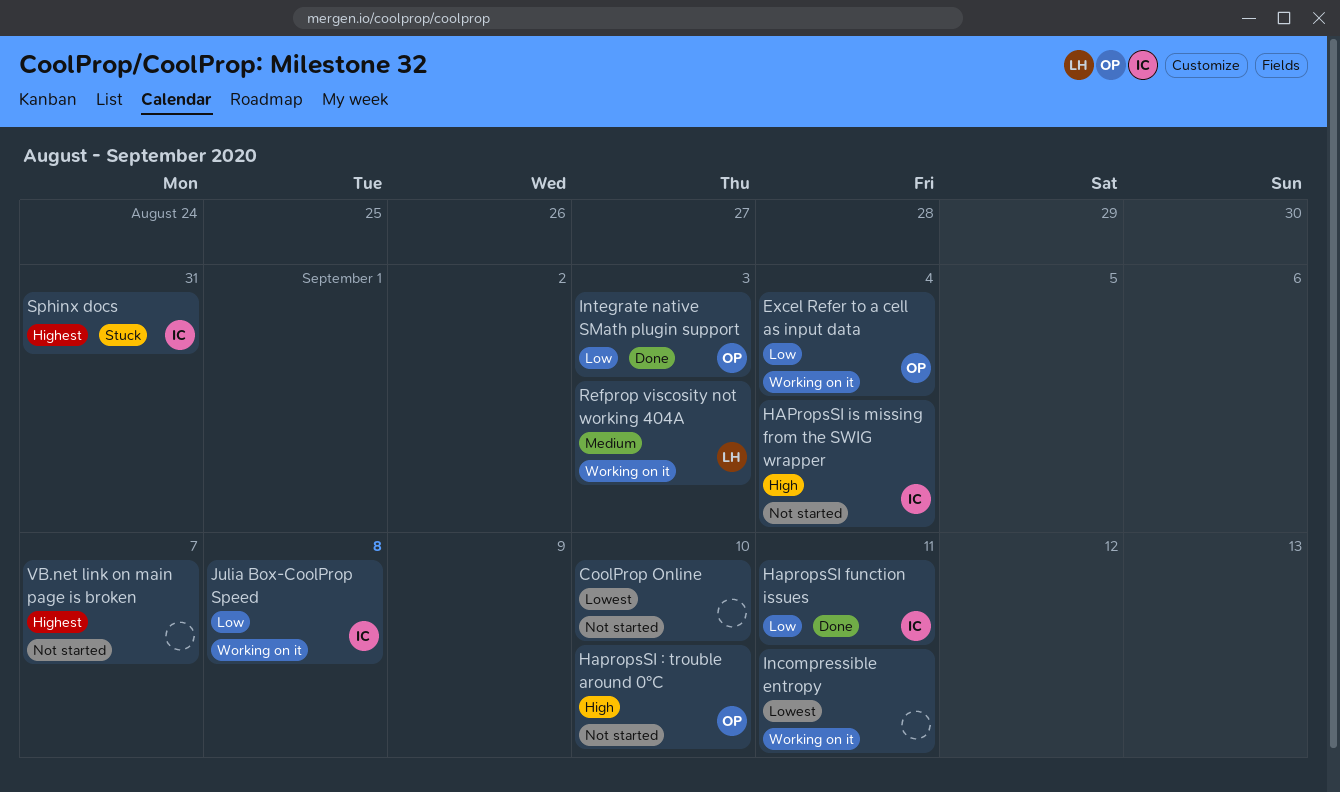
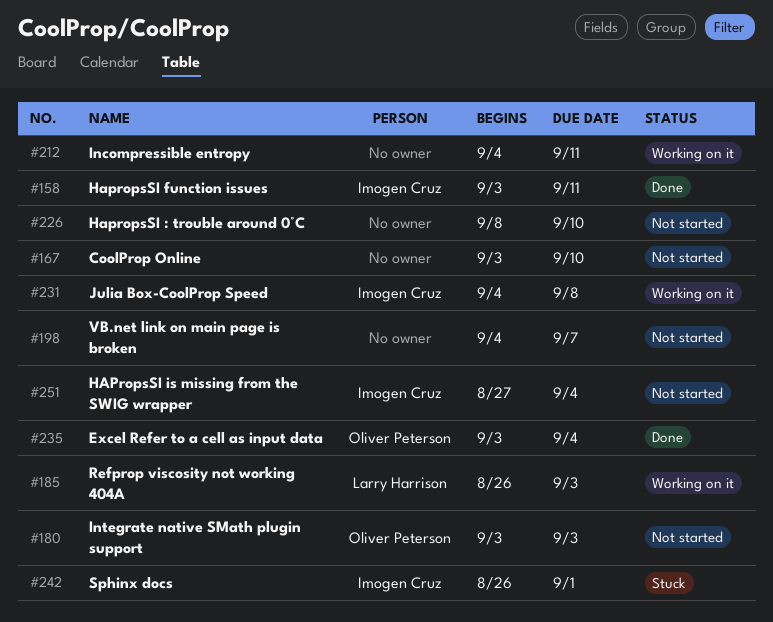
Excel Refer to a cell as input data, status: Working on it -> Done
HapropsSI : trouble around 0°C, owner: Oliver Peterson -> none
Integrate native SMath plugin support, status: Done -> Not started
Sphinx docs, due: Aug 31 -> Sep 1

